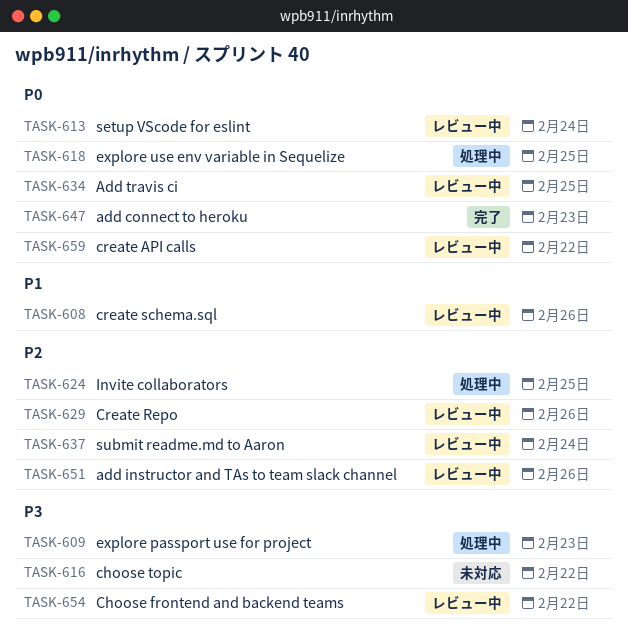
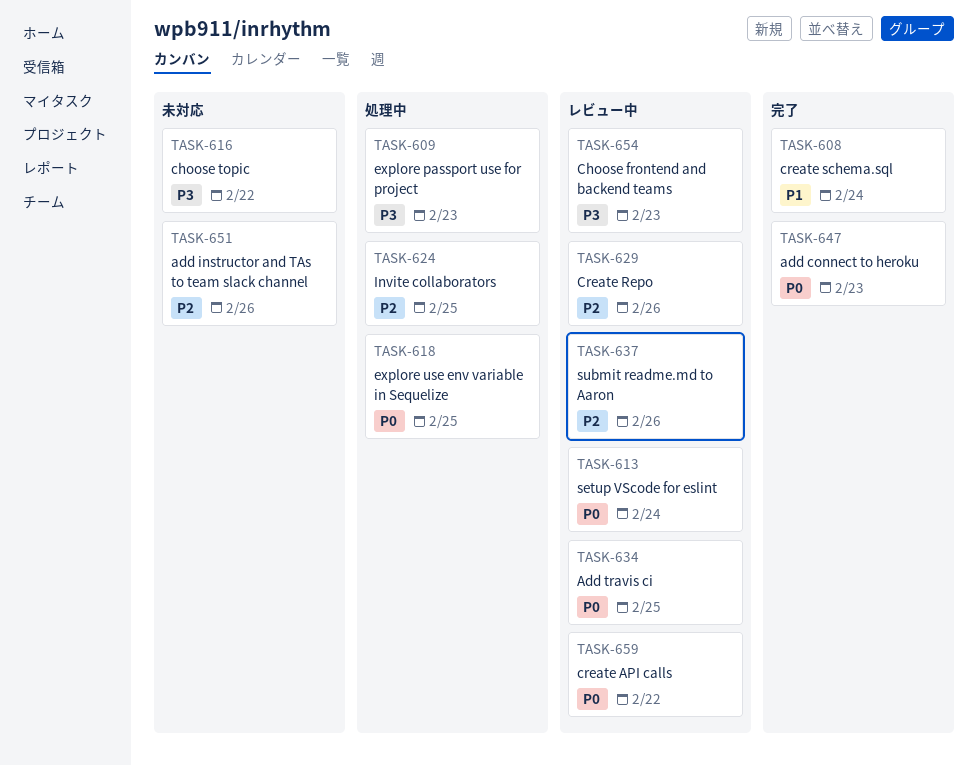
TASK-608, status: レビュー中 -> 完了
TASK-608, due: Feb 26 -> Feb 24
TASK-637, due: Feb 24 -> Feb 26
TASK-651, status: レビュー中 -> 未対応
TASK-654, due: Feb 22 -> Feb 23

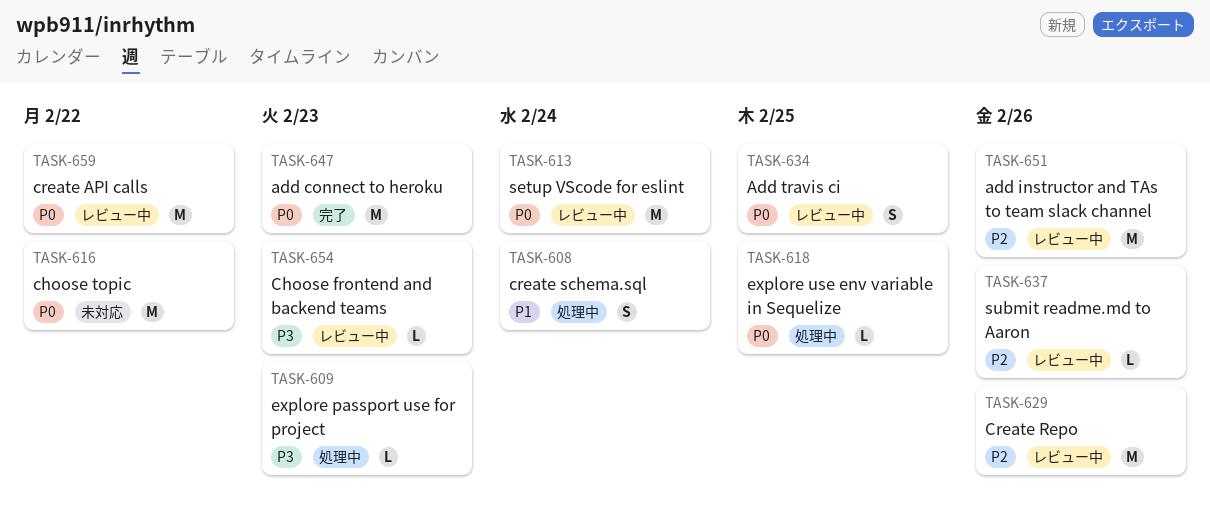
TASK-608, status: 完了 -> 処理中
TASK-616, priority: P3 -> P0
TASK-624: present -> none
TASK-651, status: 未対応 -> レビュー中

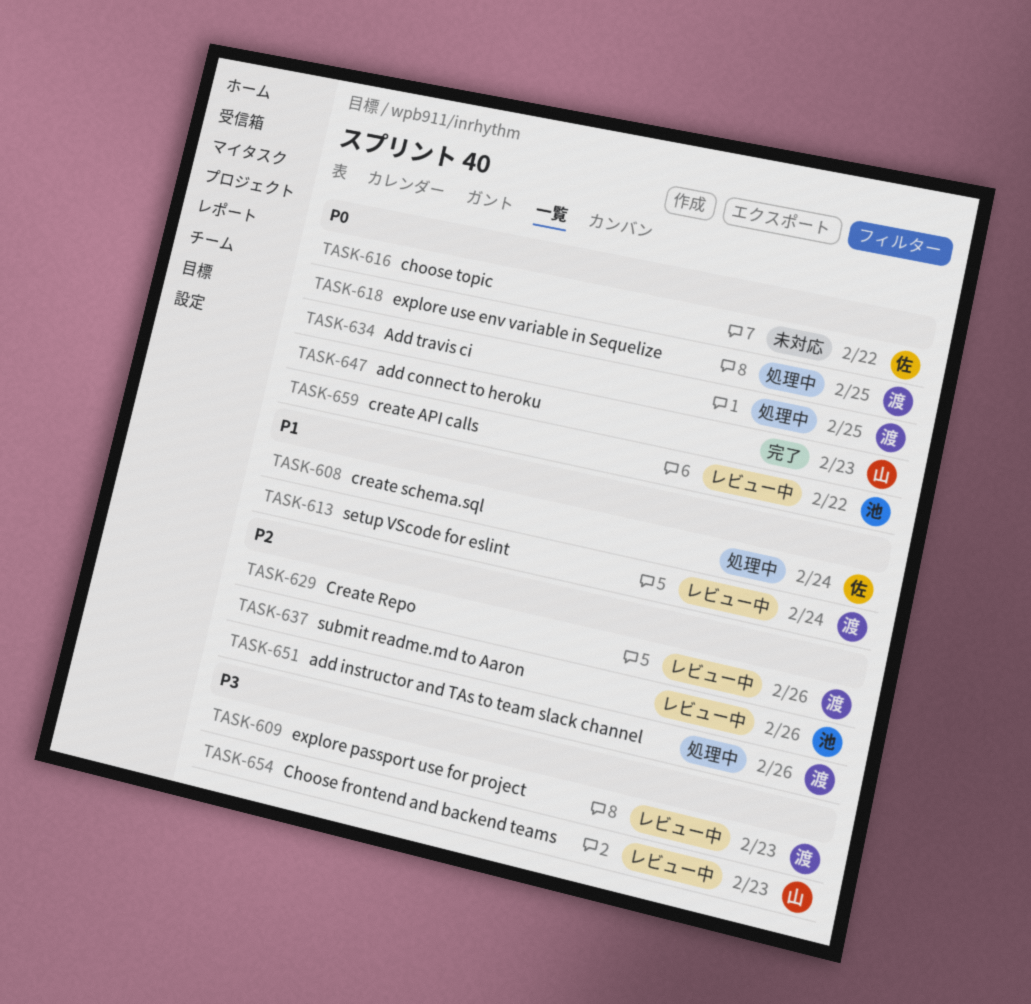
TASK-609, status: 処理中 -> レビュー中
TASK-613, priority: P0 -> P1
TASK-634, status: レビュー中 -> 処理中
TASK-651, status: レビュー中 -> 処理中

